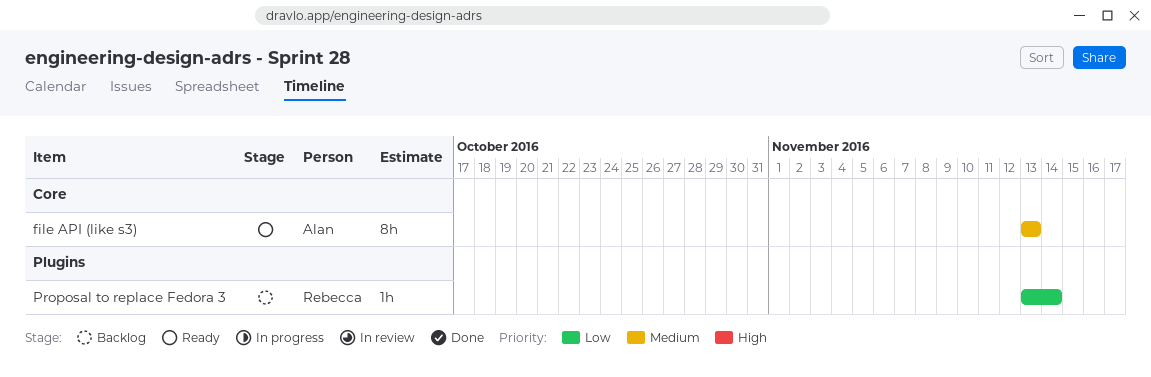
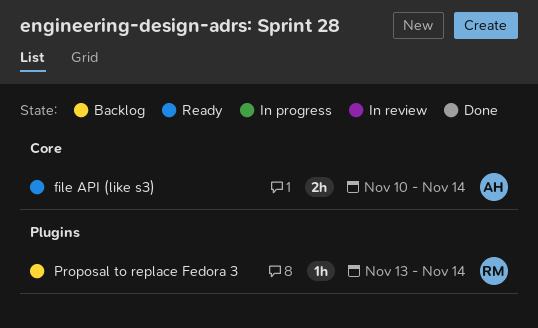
file API (like s3), estimate: 8h -> 2h
file API (like s3), start: Nov 13 -> Nov 10
file API (like s3), due: Nov 13 -> Nov 14

